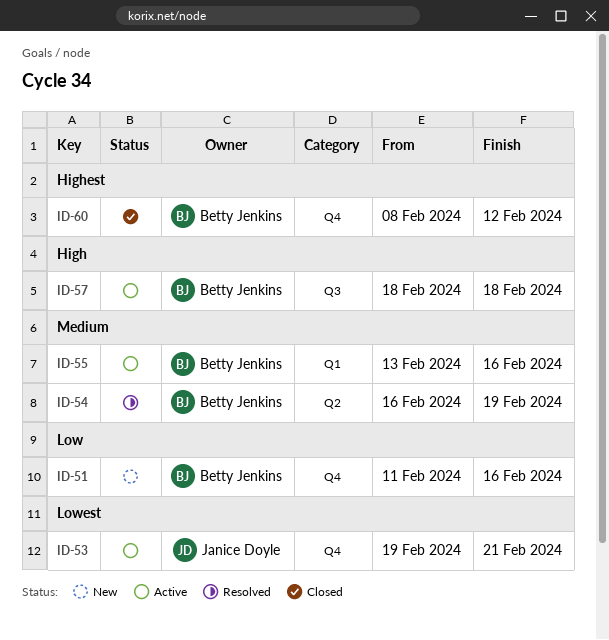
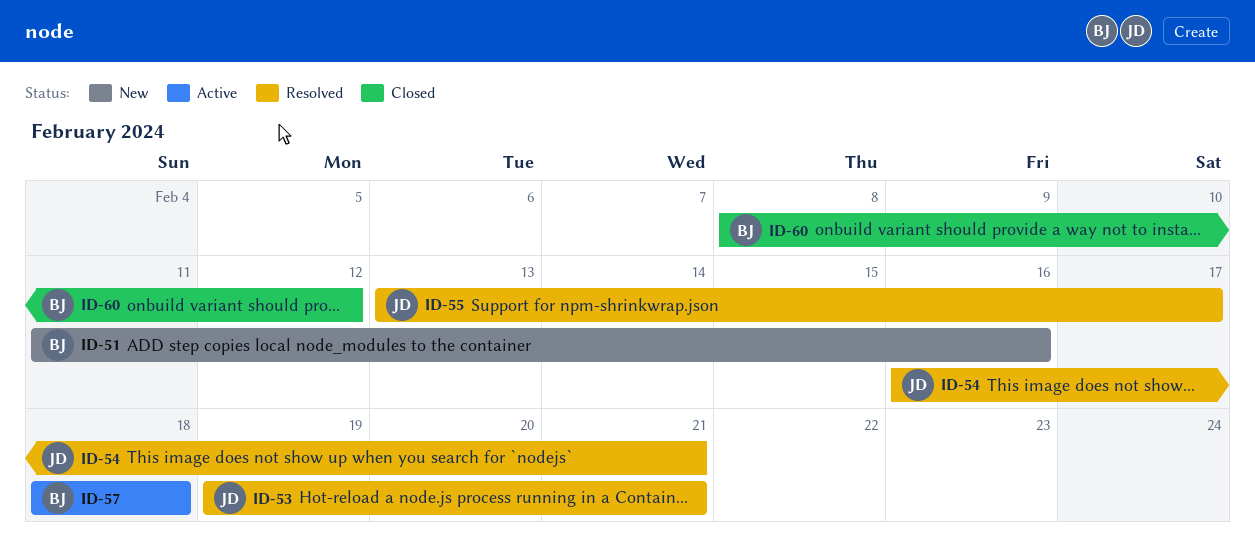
ID-53, status: Active -> Resolved
ID-54, owner: Betty Jenkins -> Janice Doyle
ID-54, due: Feb 19 -> Feb 21
ID-55, status: Active -> Resolved
ID-55, owner: Betty Jenkins -> Janice Doyle
ID-55, due: Feb 16 -> Feb 17

